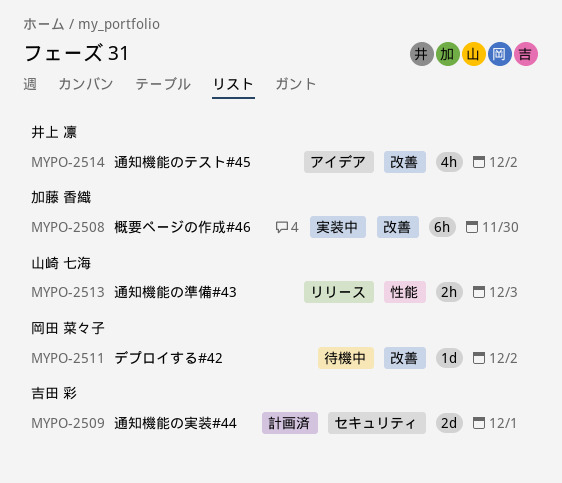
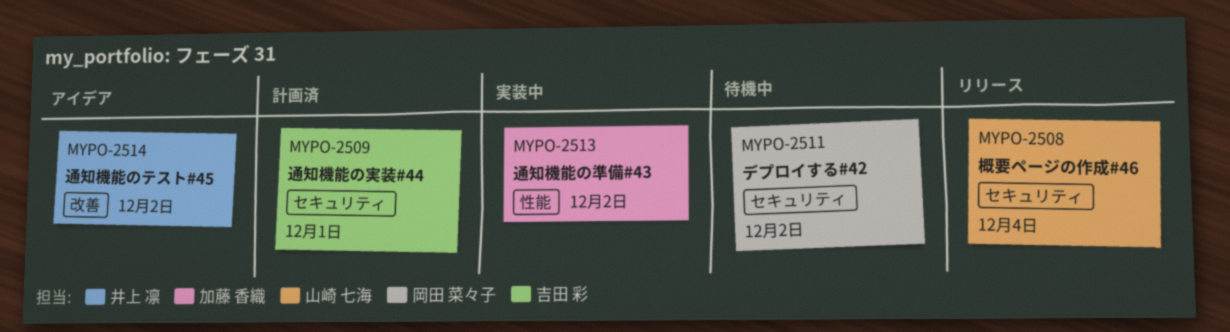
MYPO-2508, status: 実装中 -> リリース
MYPO-2508, owner: 加藤 香織 -> 山崎 七海
MYPO-2508, label: 改善 -> セキュリティ
MYPO-2508, due: Nov 30 -> Dec 4
MYPO-2511, label: 改善 -> セキュリティ
MYPO-2513, status: リリース -> 実装中
MYPO-2513, owner: 山崎 七海 -> 加藤 香織
MYPO-2513, due: Dec 3 -> Dec 2

